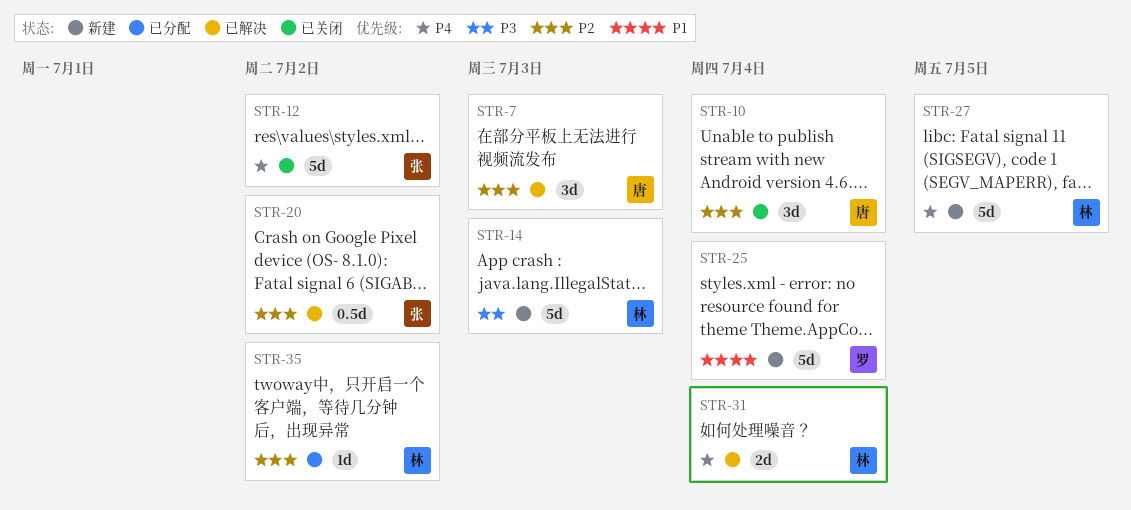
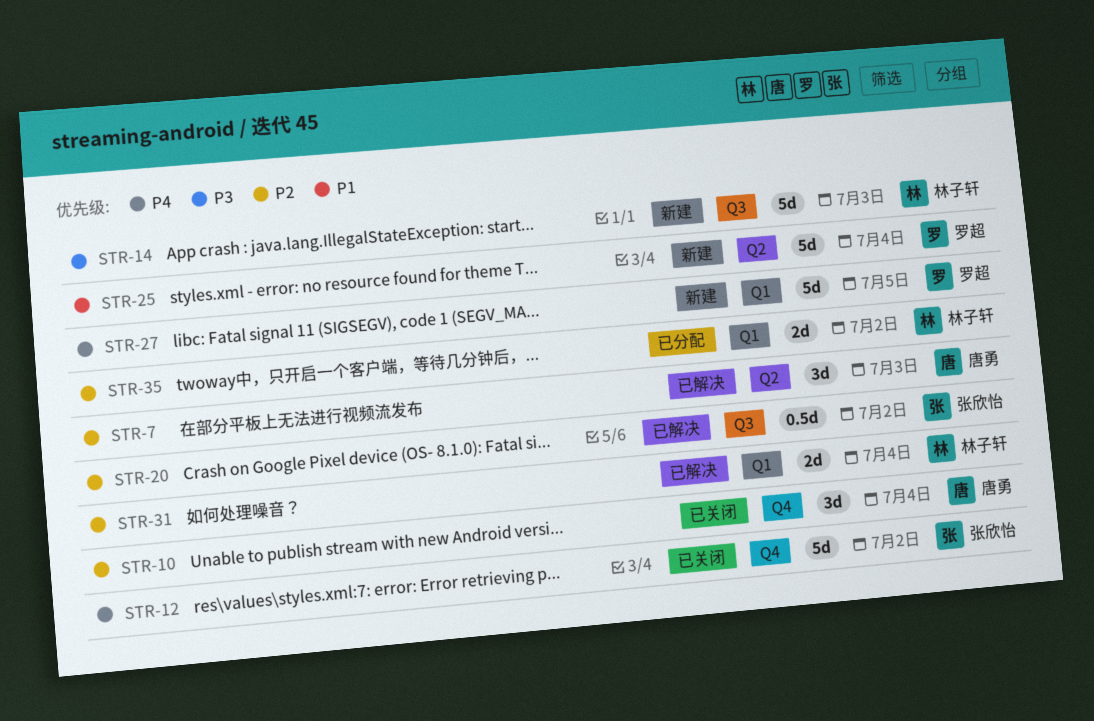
STR-27, owner: 林子轩 -> 罗超
STR-31, priority: P4 -> P2
STR-35, estimate: 1d -> 2d

